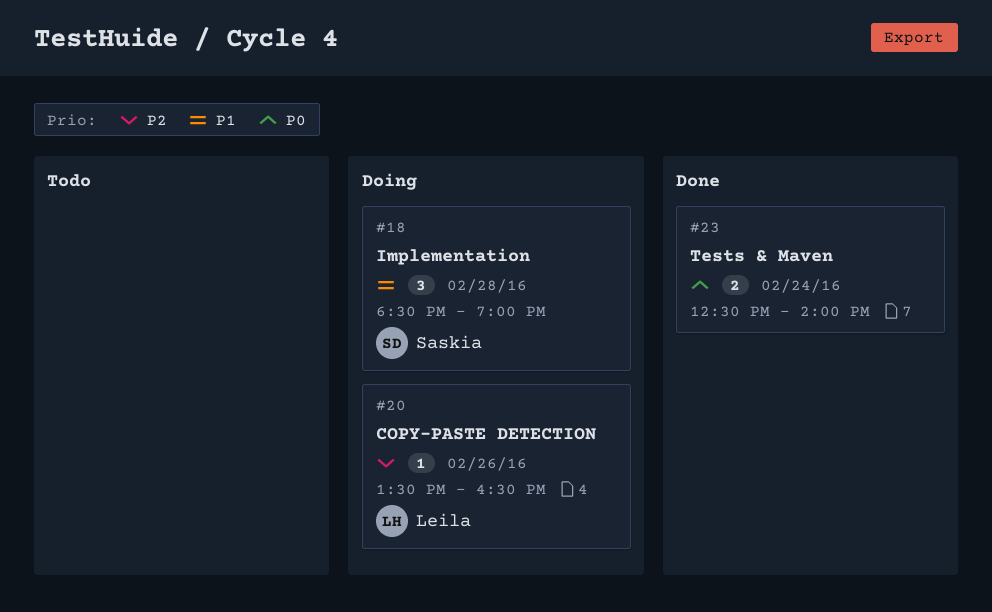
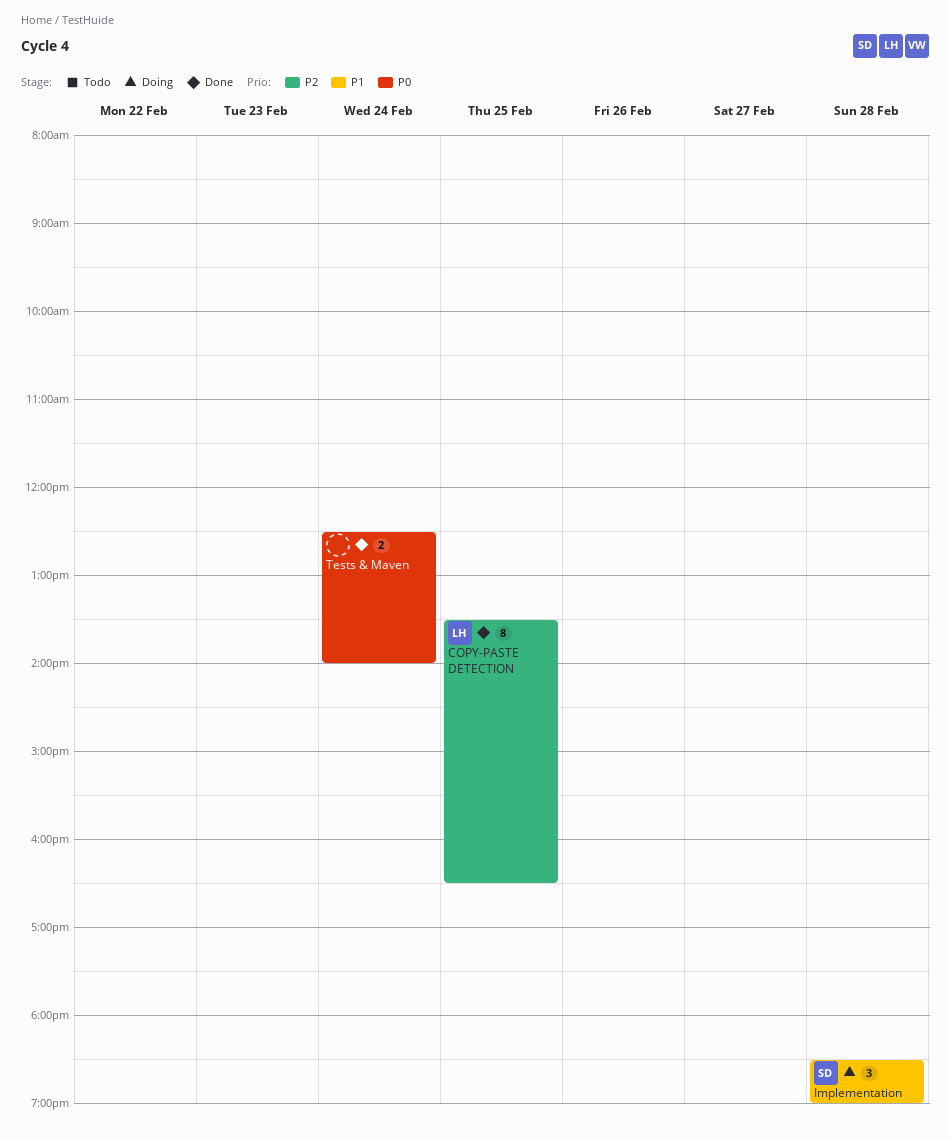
COPY-PASTE DETECTION, status: Doing -> Done
COPY-PASTE DETECTION, estimate: 1 -> 8
COPY-PASTE DETECTION, day: Feb 26 -> Feb 25

